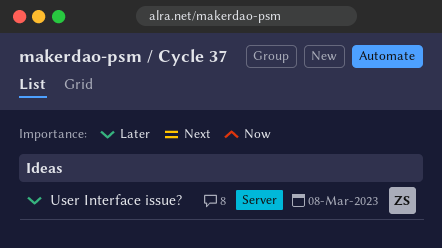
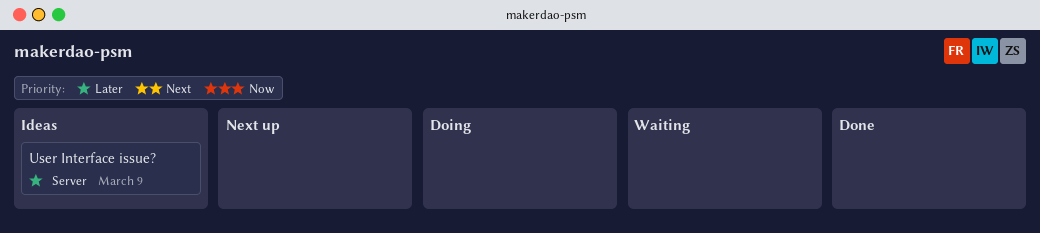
User Interface issue?, due: Mar 8 -> Mar 9

